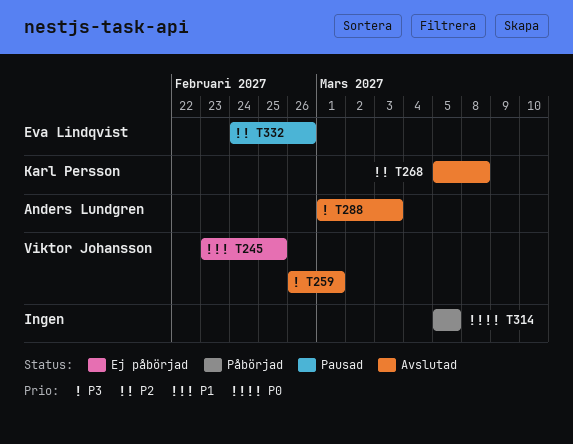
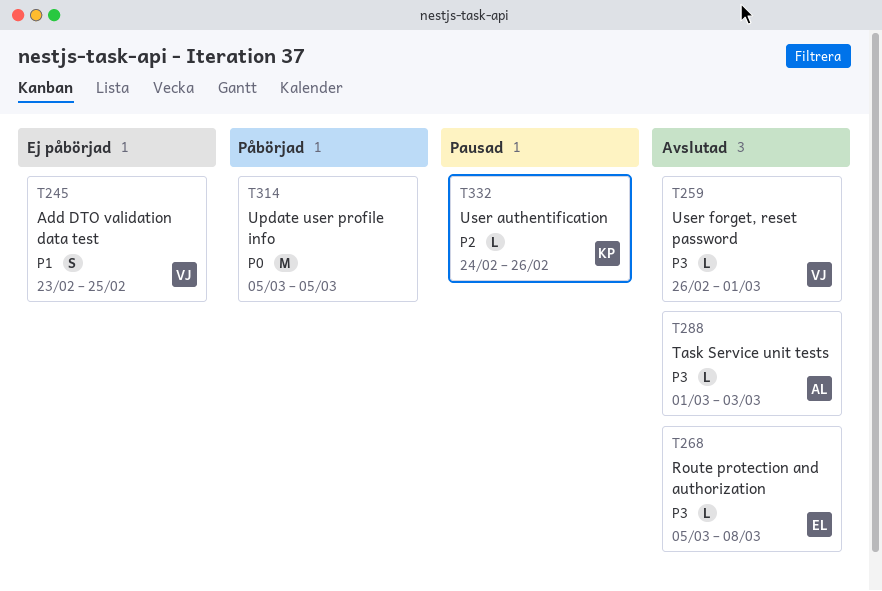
T268, owner: Karl Persson -> Eva Lindqvist
T268, priority: P2 -> P3
T332, owner: Eva Lindqvist -> Karl Persson

